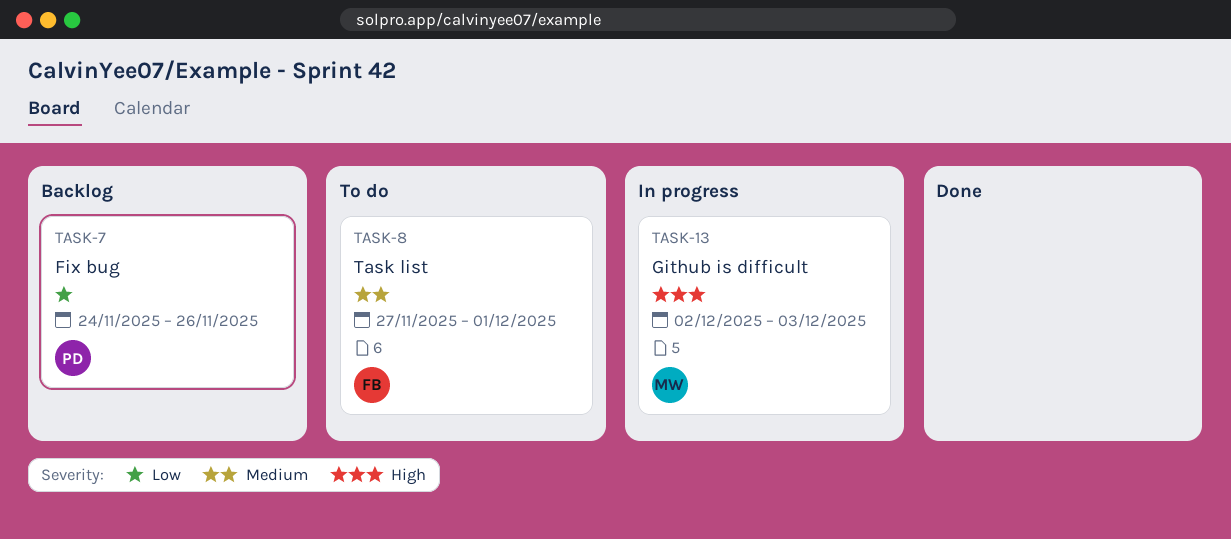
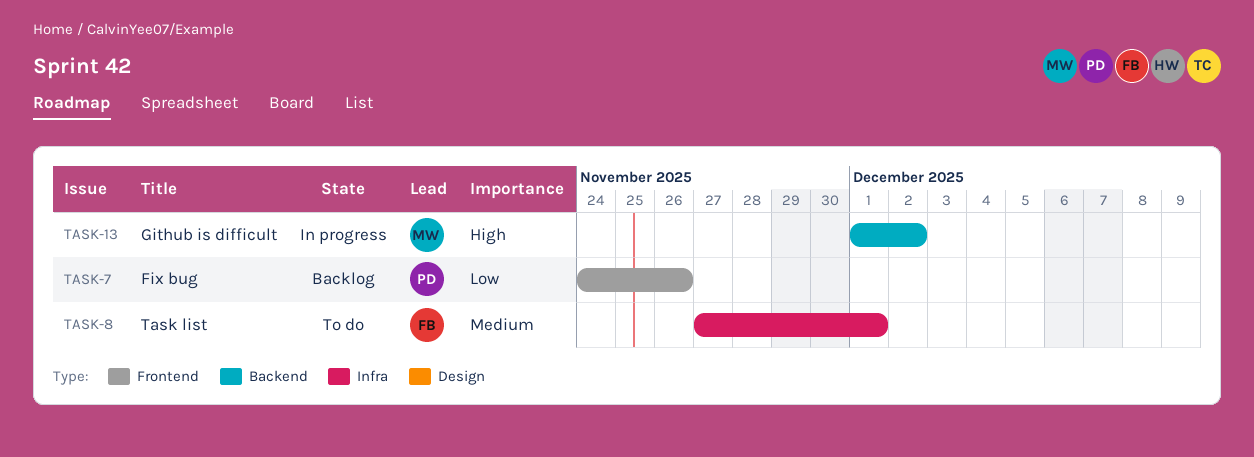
TASK-13, start: Dec 2 -> Dec 1
TASK-13, due: Dec 3 -> Dec 2

